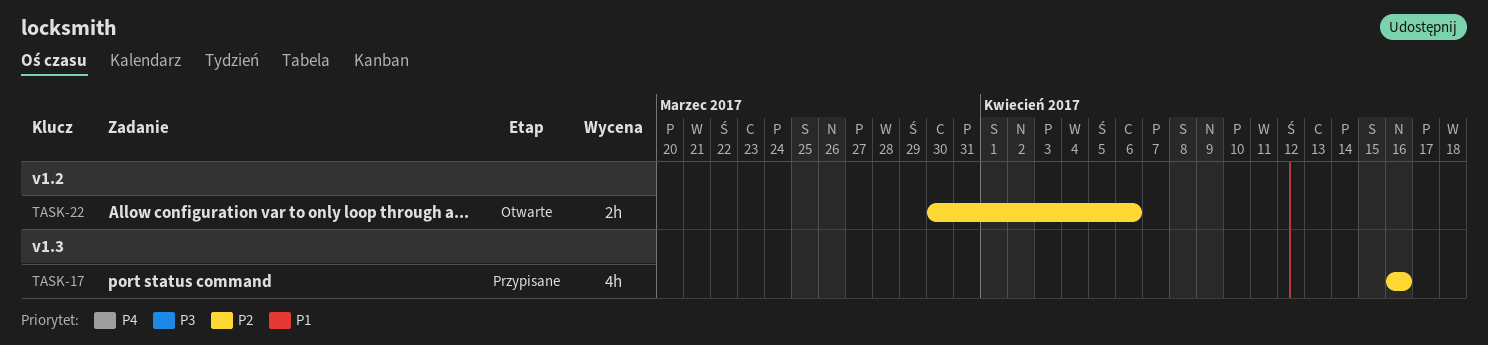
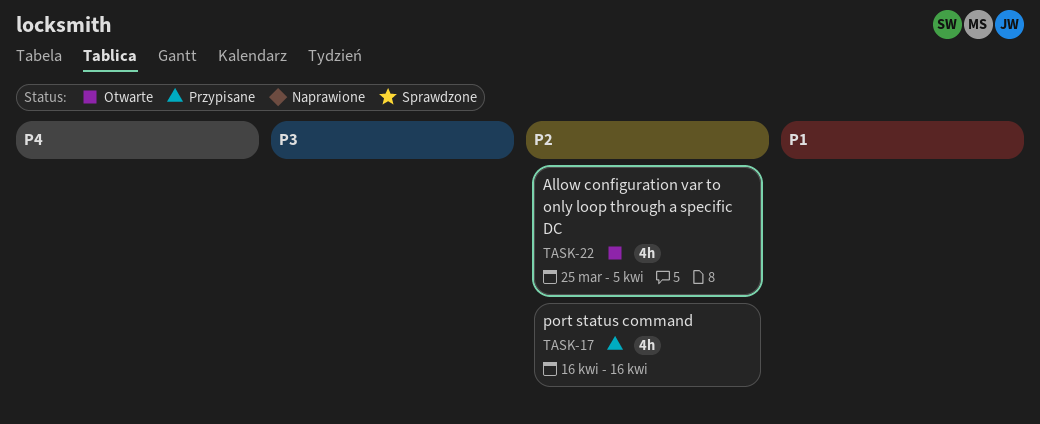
TASK-22, estimate: 2h -> 4h
TASK-22, start: Mar 30 -> Mar 25
TASK-22, due: Apr 6 -> Apr 5

